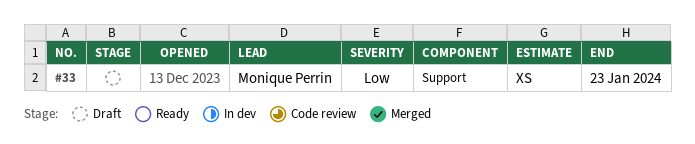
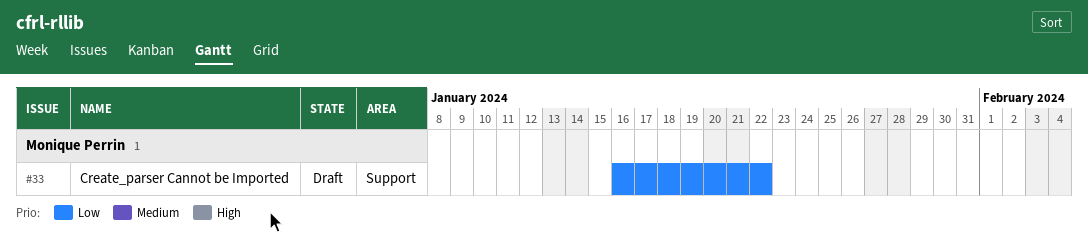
#33, due: Jan 23 -> Jan 22

